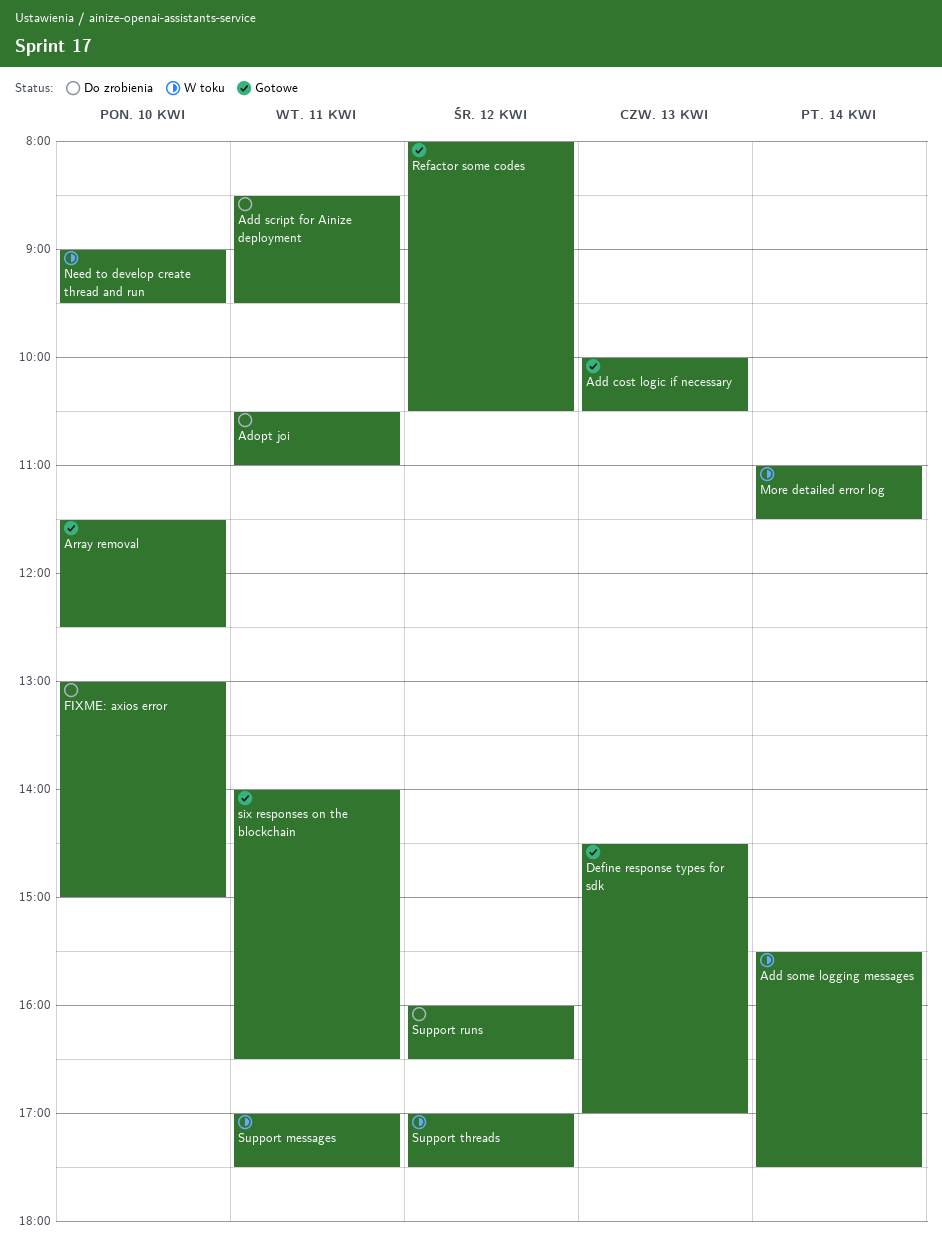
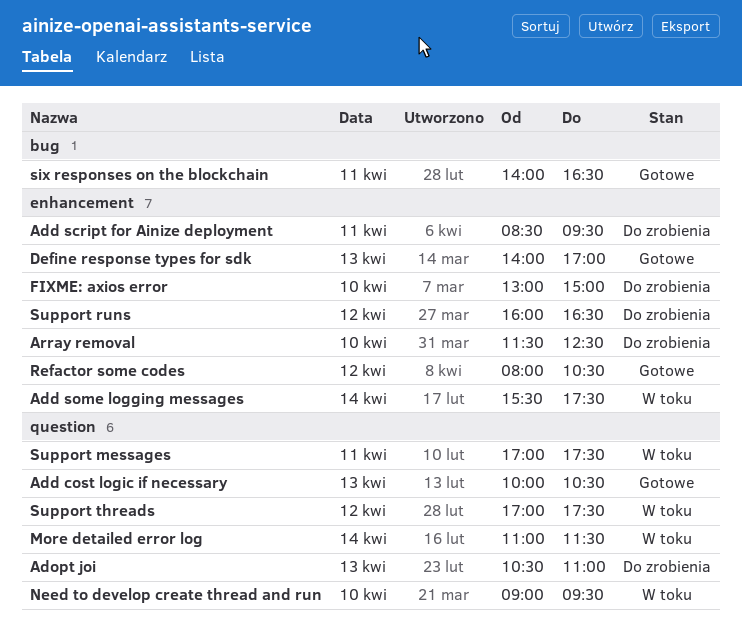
Adopt joi, day: Apr 11 -> Apr 13
Array removal, status: Gotowe -> Do zrobienia
Define response types for sdk, begins: 14:30 -> 14:00

